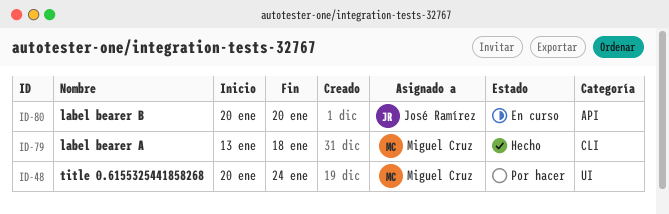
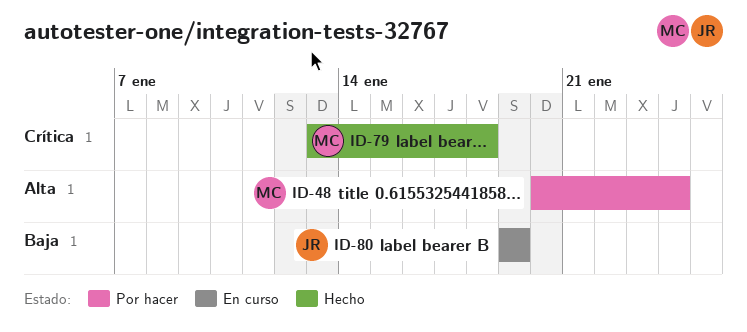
ID-80, start: Jan 20 -> Jan 19
ID-80, due: Jan 20 -> Jan 19

